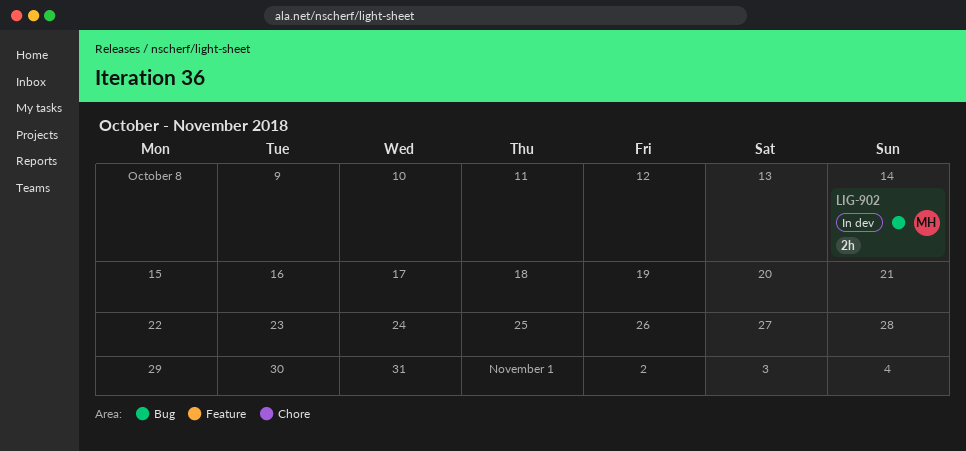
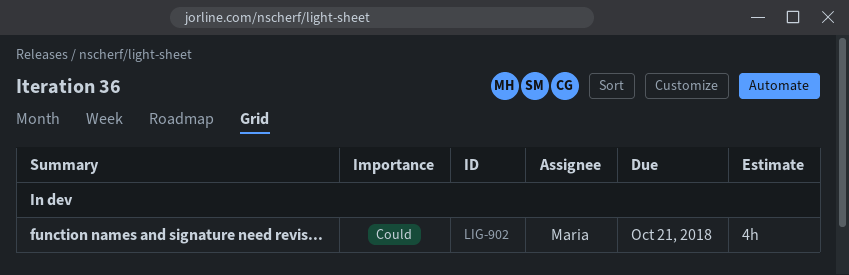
LIG-902, estimate: 2h -> 4h
LIG-902, due: Oct 14 -> Oct 21

